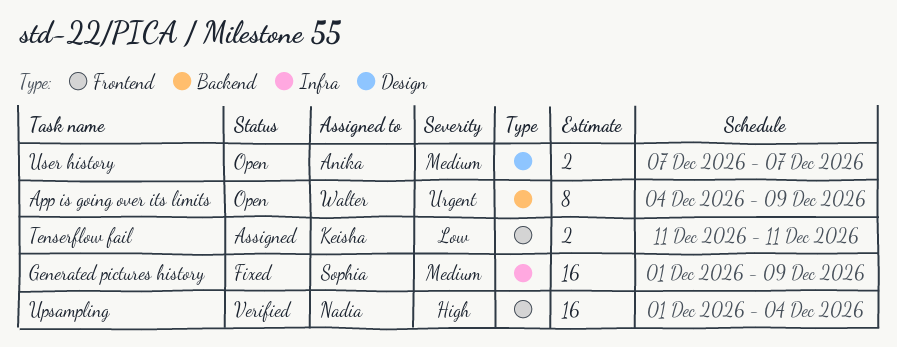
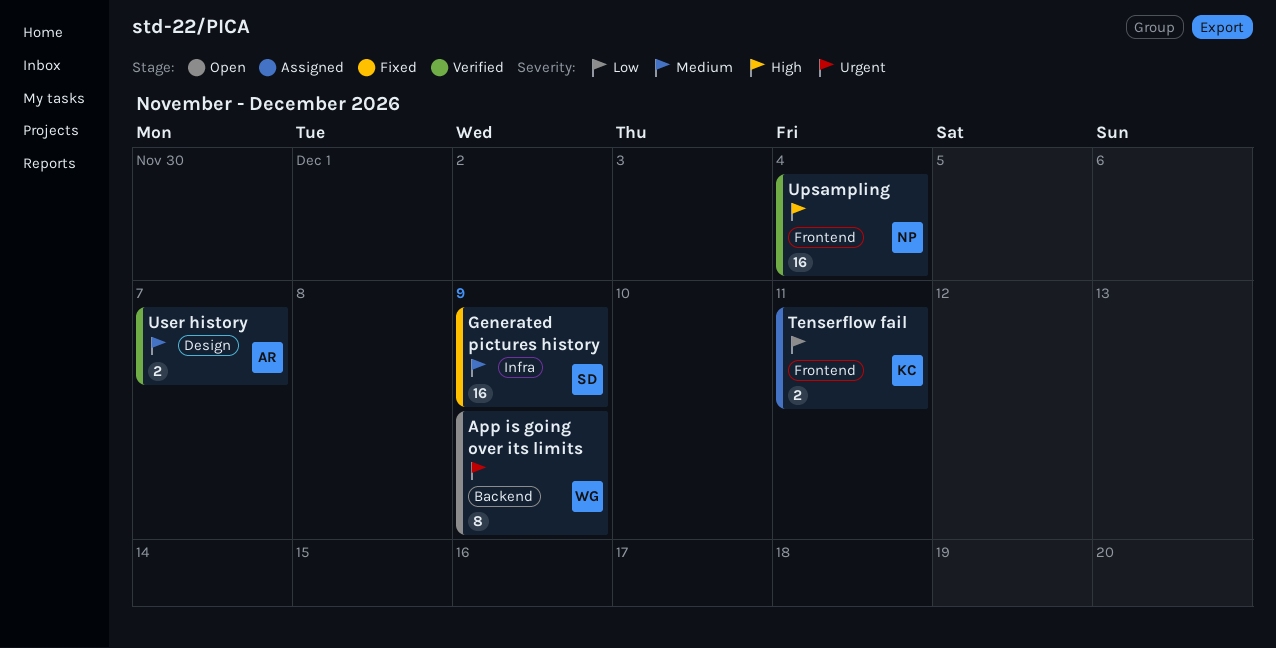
User history, status: Open -> Verified

